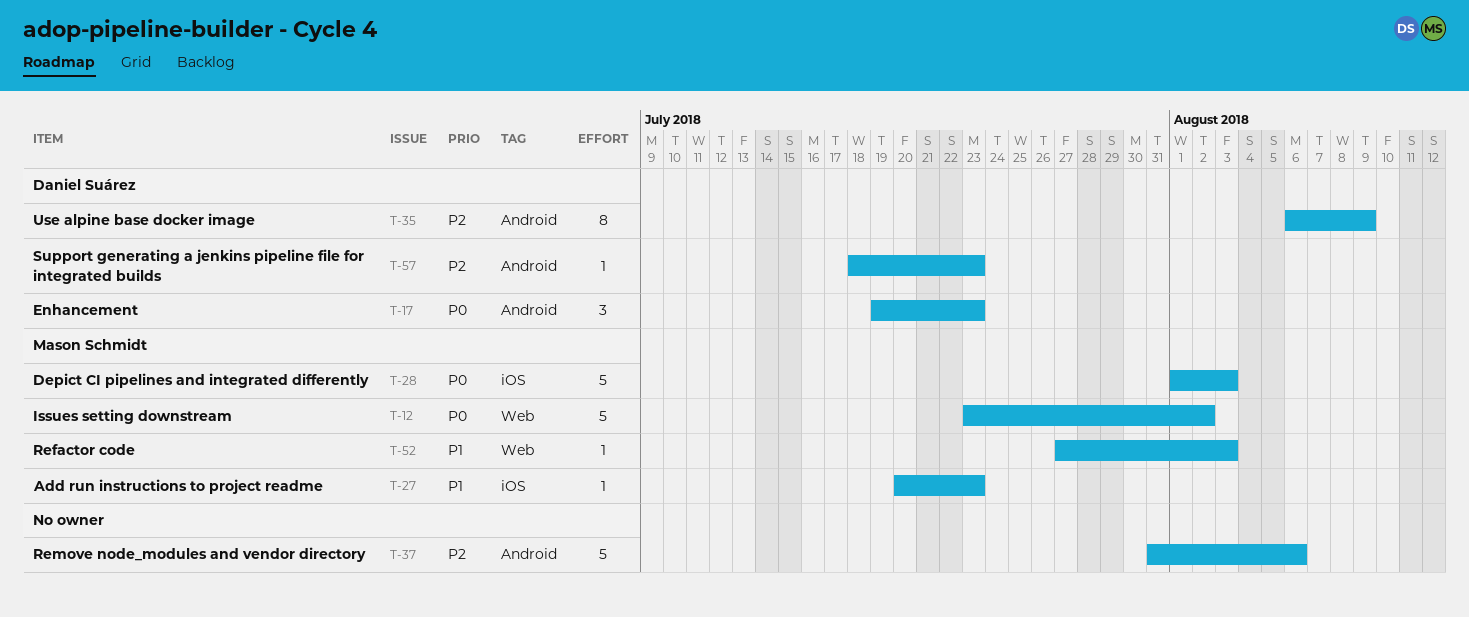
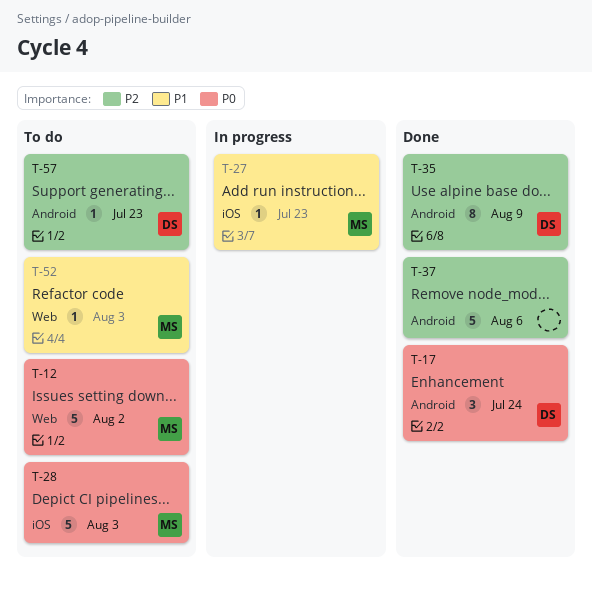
T-17, due: Jul 23 -> Jul 24

